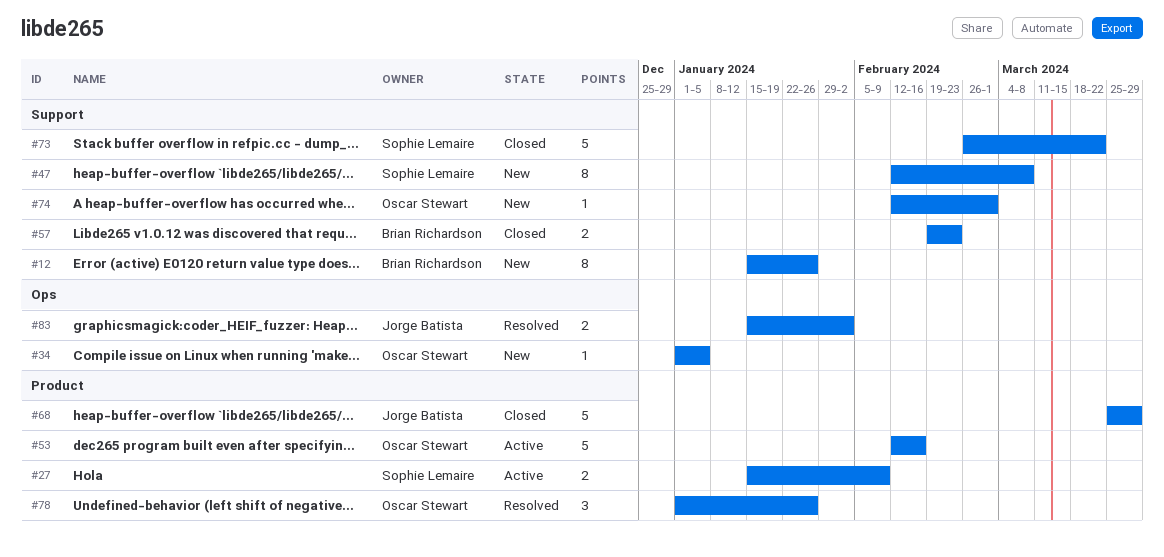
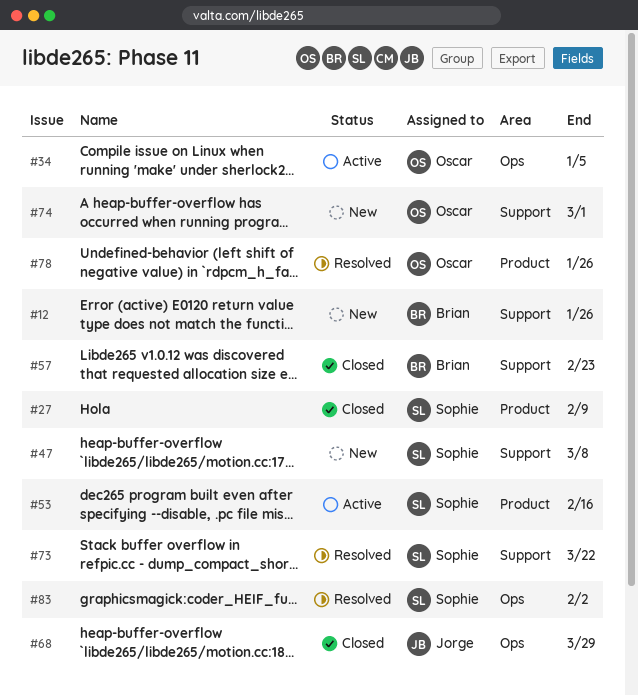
#27, status: Active -> Closed
#34, status: New -> Active
#53, owner: Oscar Stewart -> Sophie Lemaire
#68, label: Product -> Ops
#73, status: Closed -> Resolved
#83, owner: Jorge Batista -> Sophie Lemaire

